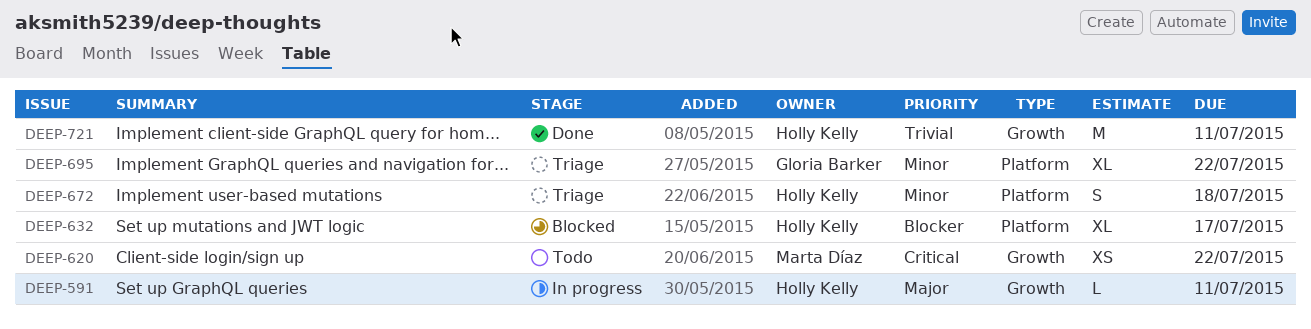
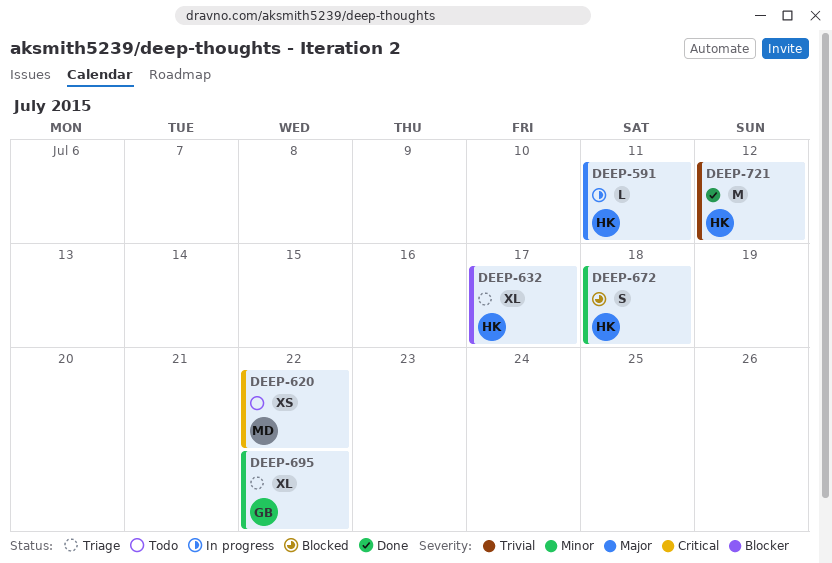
DEEP-632, status: Blocked -> Triage
DEEP-672, status: Triage -> Blocked
DEEP-721, due: Jul 11 -> Jul 12

